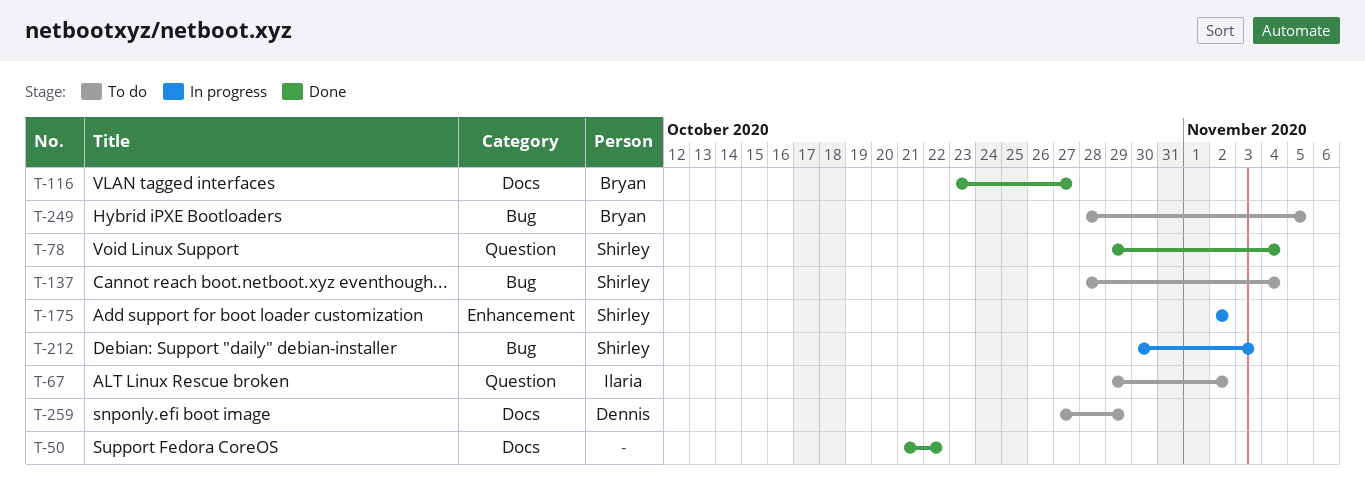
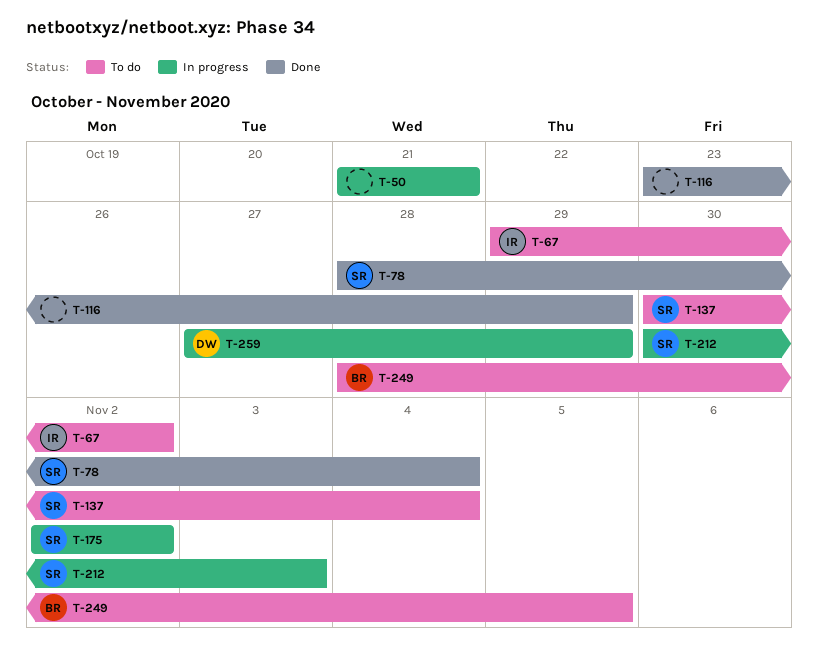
T-50, status: Done -> In progress
T-50, due: Oct 22 -> Oct 21
T-78, start: Oct 29 -> Oct 28
T-116, owner: Bryan -> none
T-116, due: Oct 27 -> Oct 29
T-137, start: Oct 28 -> Oct 30
T-259, status: To do -> In progress

